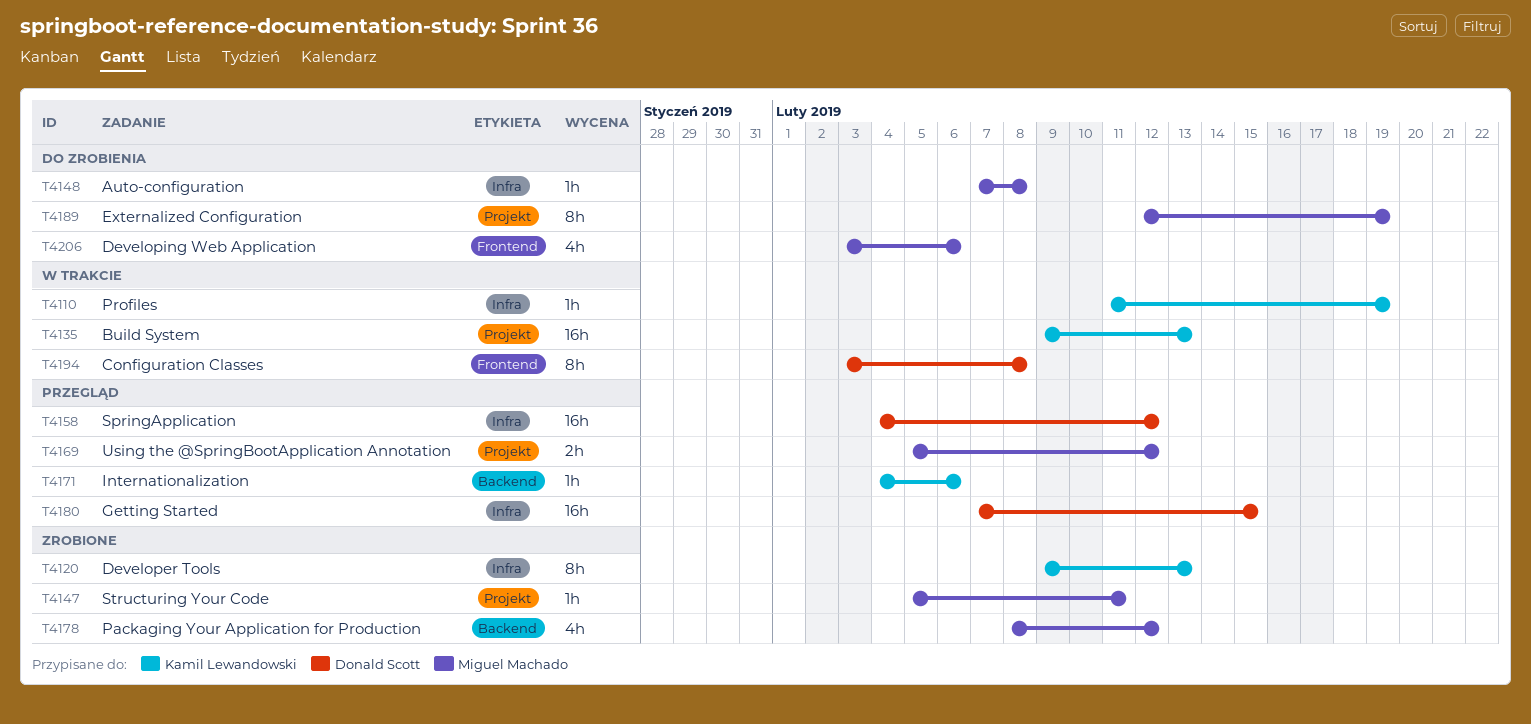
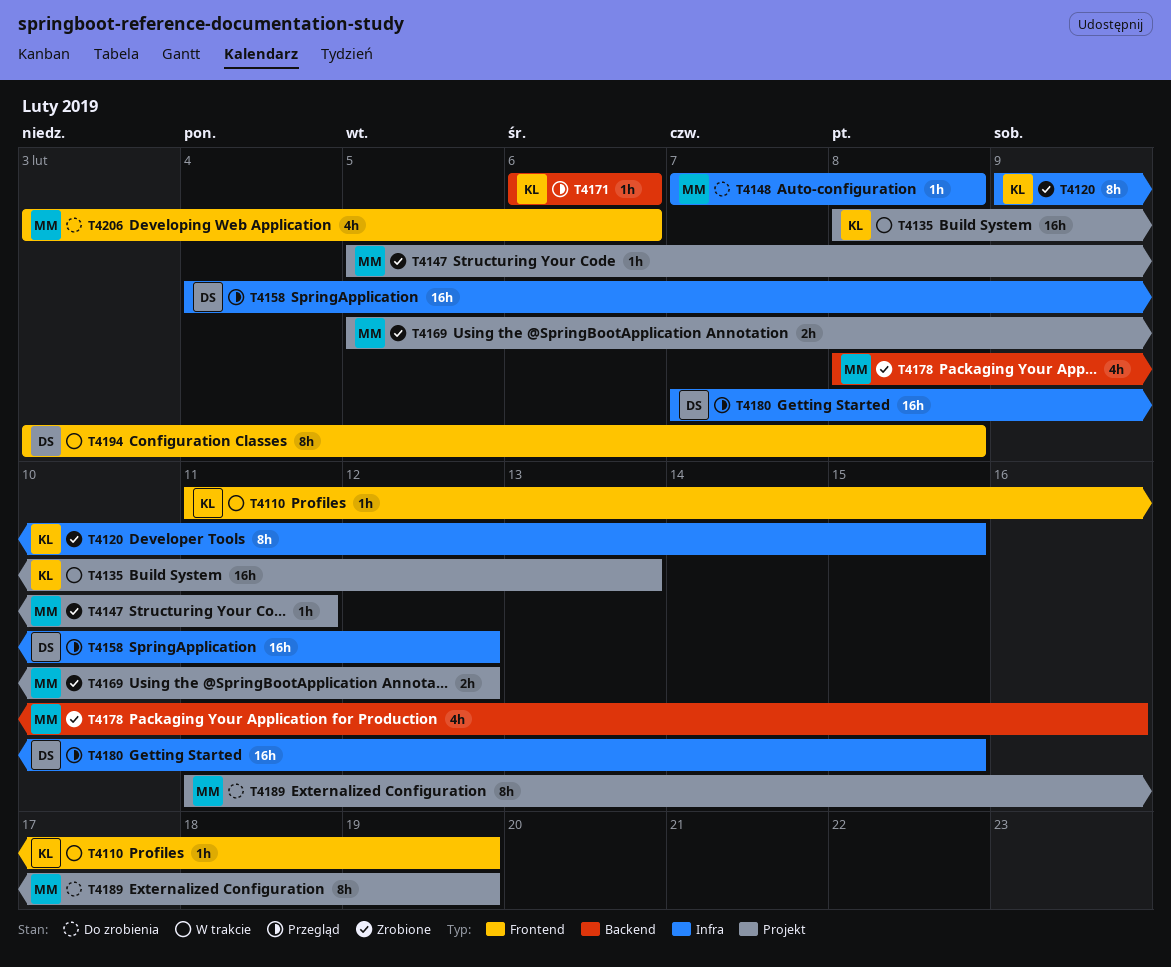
T4110, label: Infra -> Frontend
T4120, due: Feb 13 -> Feb 15
T4135, start: Feb 9 -> Feb 8
T4169, status: Przegląd -> Zrobione
T4171, start: Feb 4 -> Feb 6
T4178, due: Feb 12 -> Feb 16
T4189, start: Feb 12 -> Feb 11

